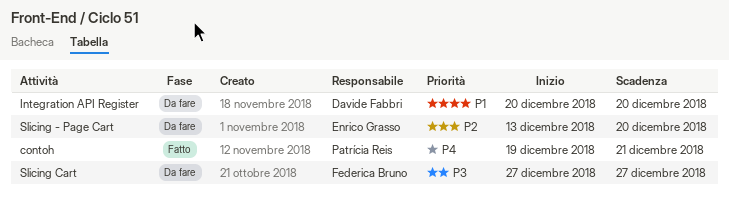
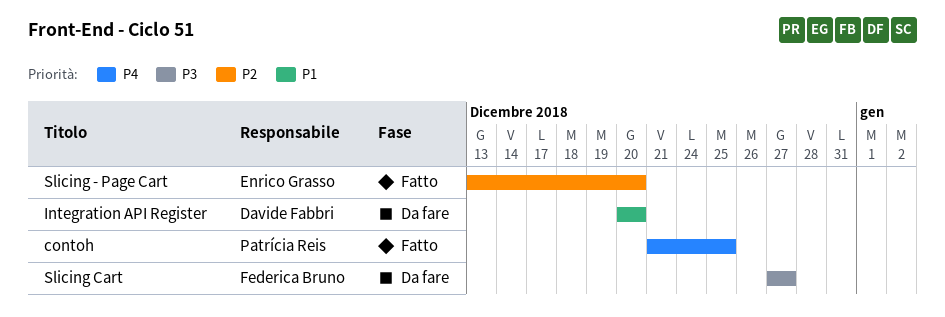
contoh, start: Dec 19 -> Dec 21
contoh, due: Dec 21 -> Dec 25
Slicing - Page Cart, status: Da fare -> Fatto

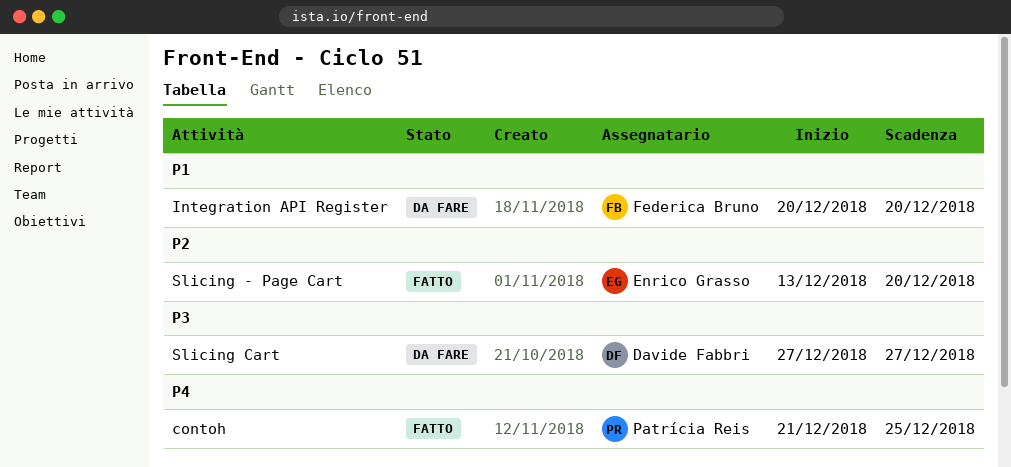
Integration API Register, owner: Davide Fabbri -> Federica Bruno
Slicing Cart, owner: Federica Bruno -> Davide Fabbri

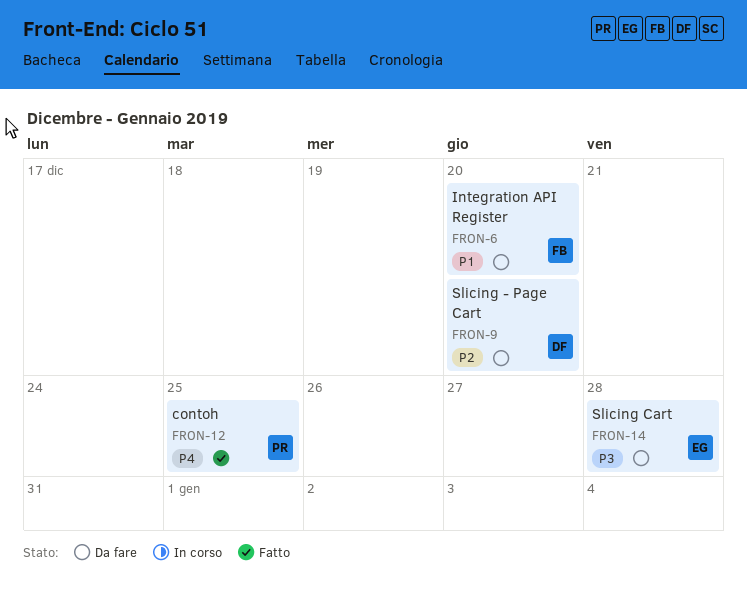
Slicing - Page Cart, status: Fatto -> Da fare
Slicing - Page Cart, owner: Enrico Grasso -> Davide Fabbri
Slicing Cart, owner: Davide Fabbri -> Enrico Grasso
Slicing Cart, due: Dec 27 -> Dec 28

